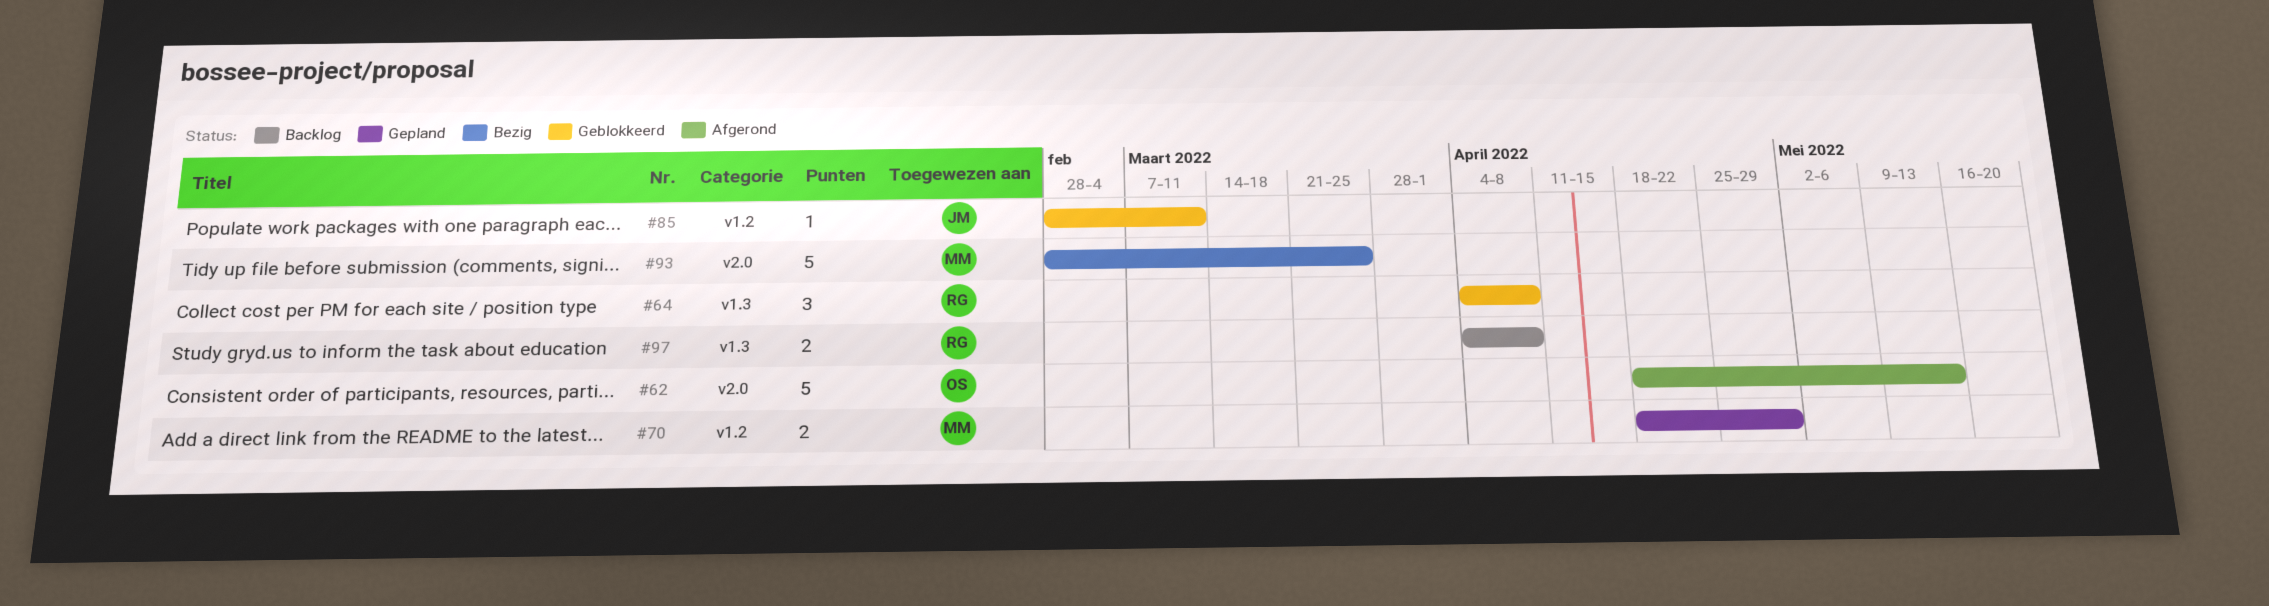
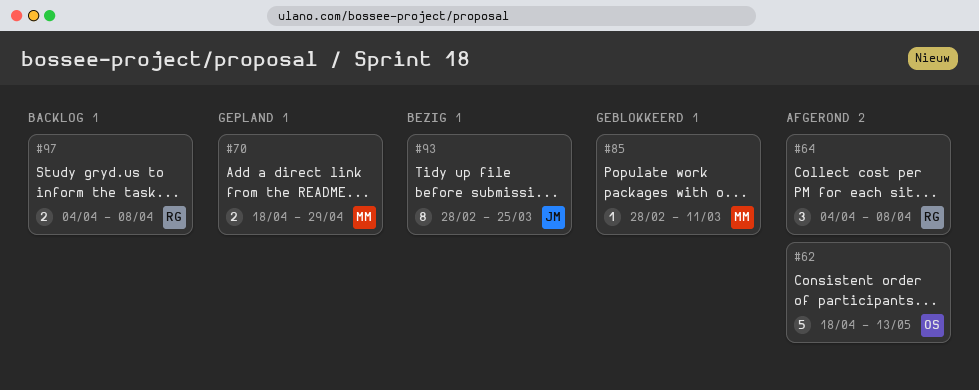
#64, status: Geblokkeerd -> Afgerond
#85, owner: JM -> MM
#93, owner: MM -> JM
#93, estimate: 5 -> 8

